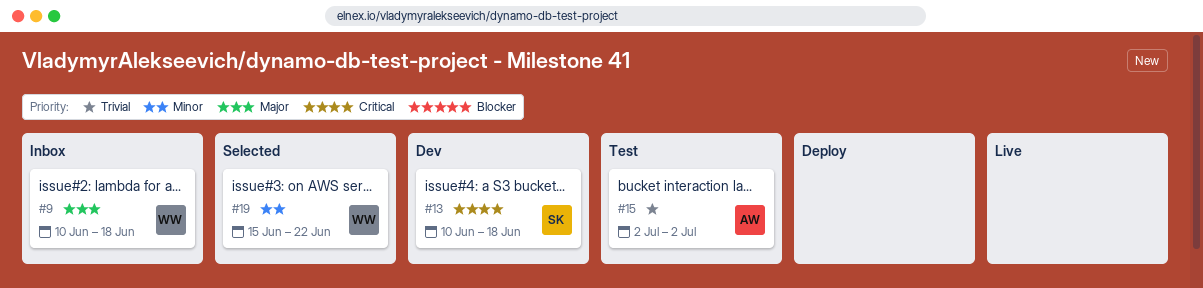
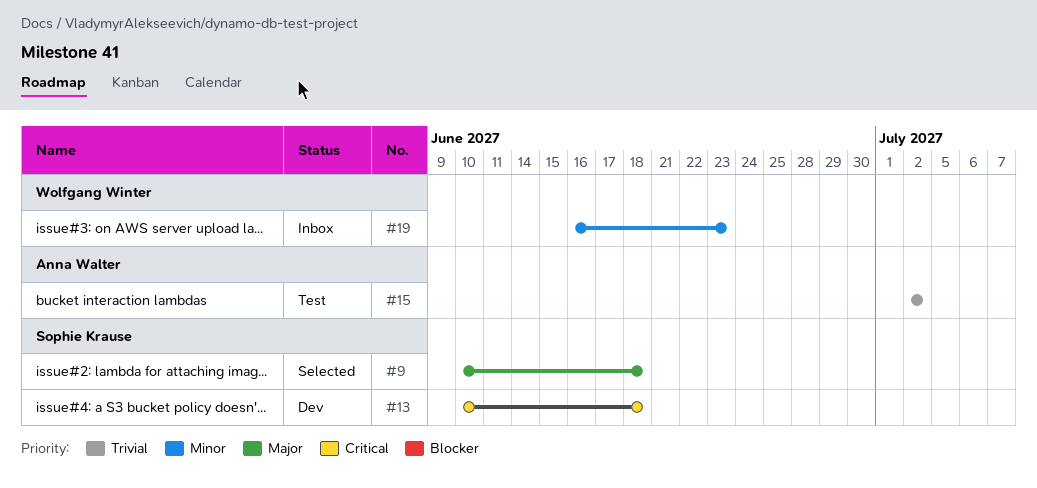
#9, status: Inbox -> Selected
#9, owner: Wolfgang Winter -> Sophie Krause
#19, status: Selected -> Inbox
#19, start: Jun 15 -> Jun 16
#19, due: Jun 22 -> Jun 23

